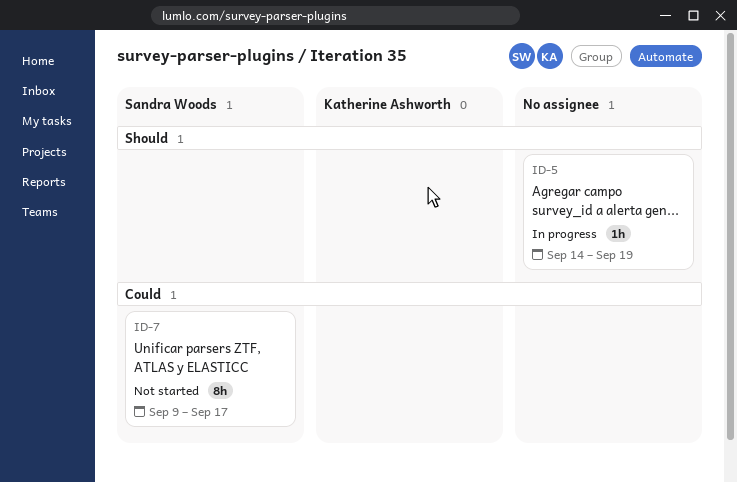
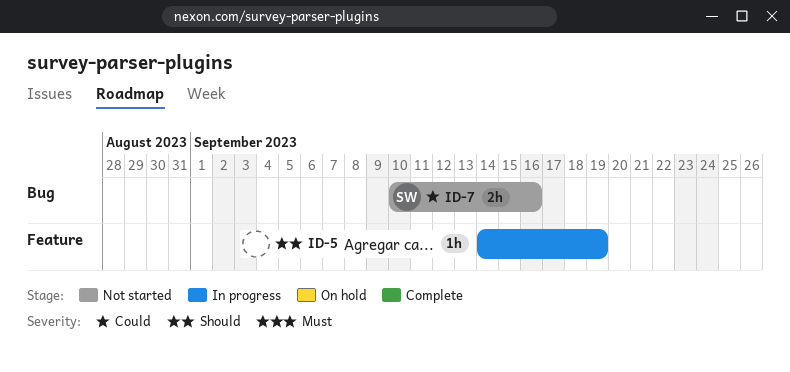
ID-7, estimate: 8h -> 2h
ID-7, start: Sep 9 -> Sep 10
ID-7, due: Sep 17 -> Sep 16

